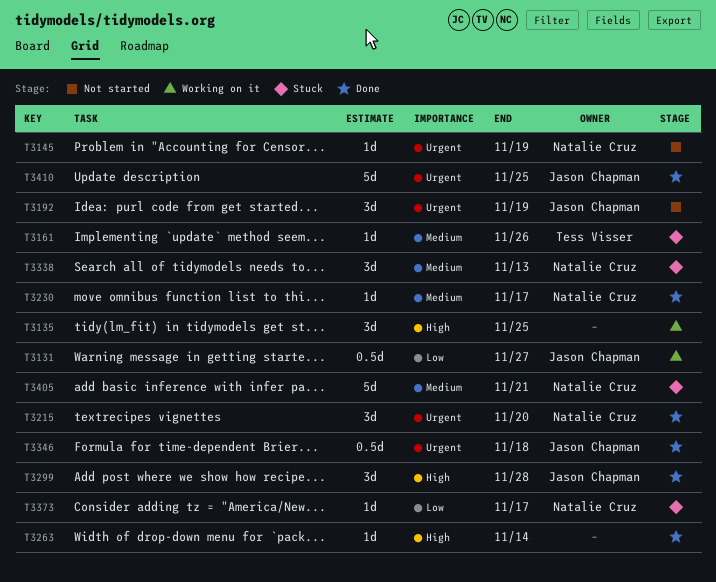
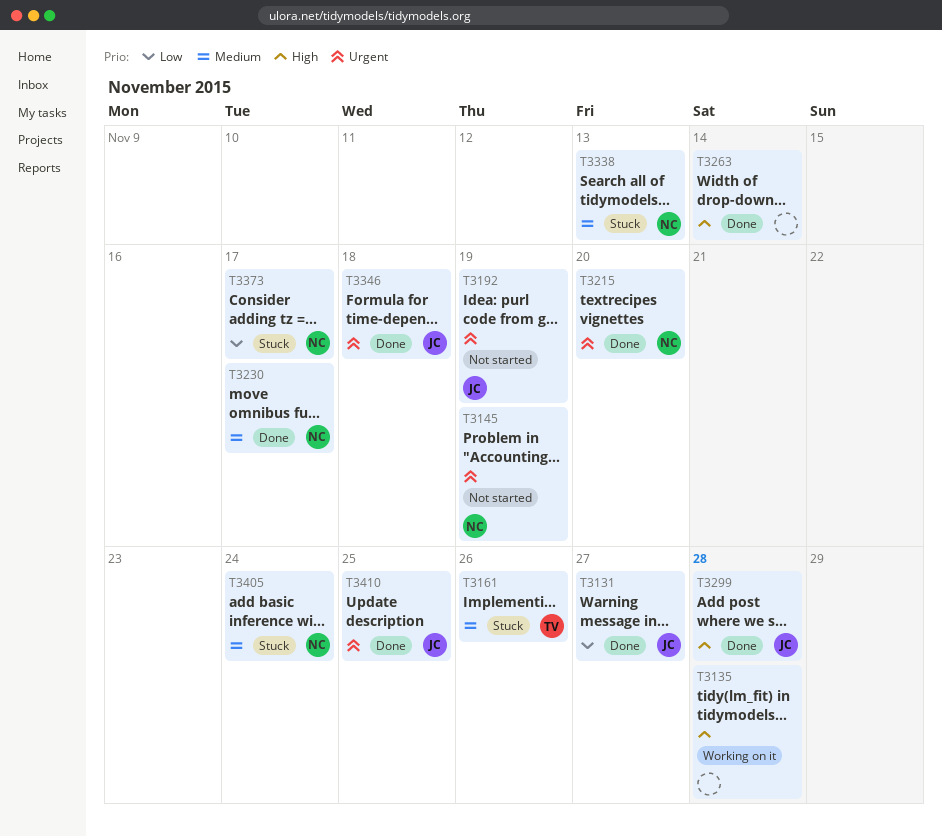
T3131, status: Working on it -> Done
T3135, due: Nov 25 -> Nov 28
T3405, due: Nov 21 -> Nov 24

